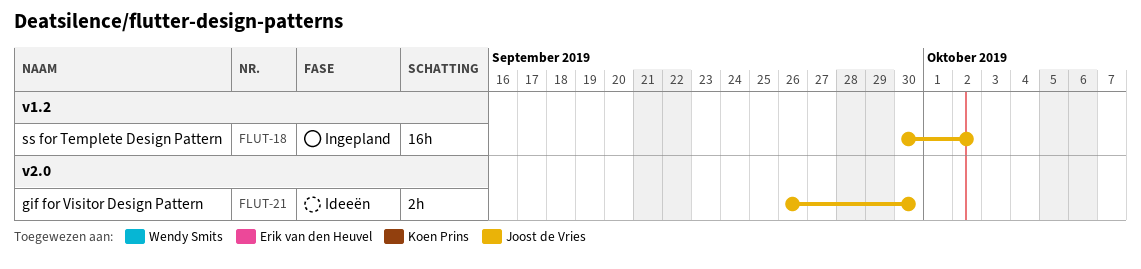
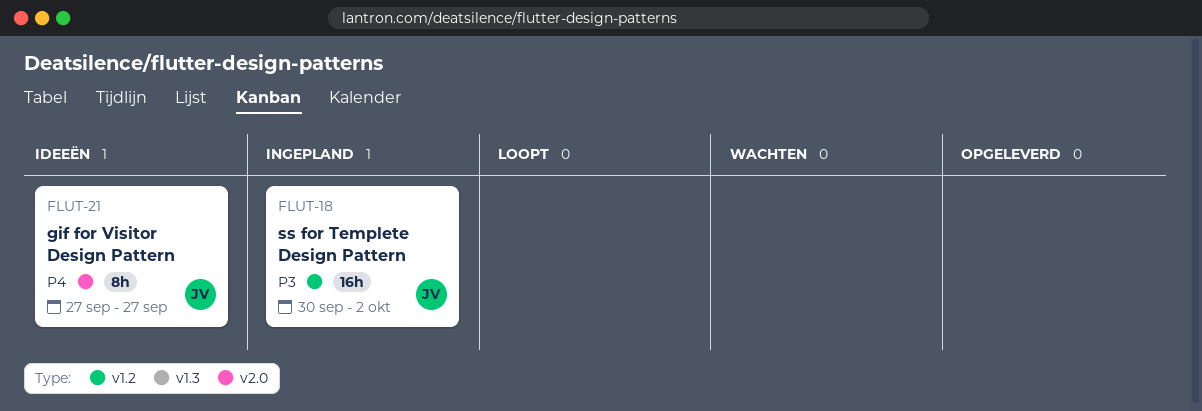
FLUT-21, estimate: 2h -> 8h
FLUT-21, start: Sep 26 -> Sep 27
FLUT-21, due: Sep 30 -> Sep 27

